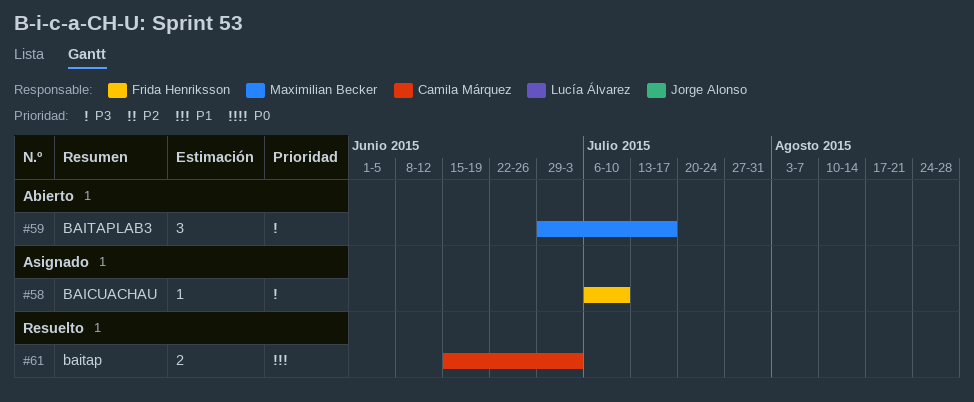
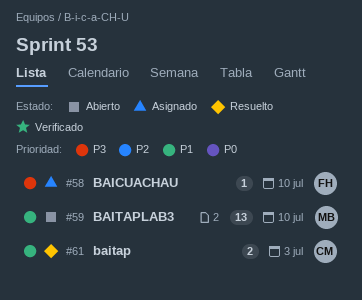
#59, priority: P3 -> P1
#59, estimate: 3 -> 13
#59, due: Jul 17 -> Jul 10

